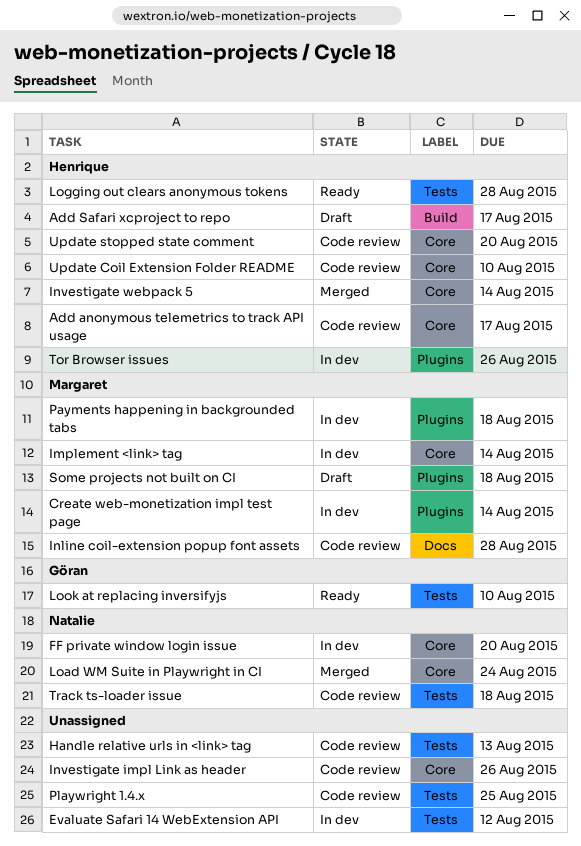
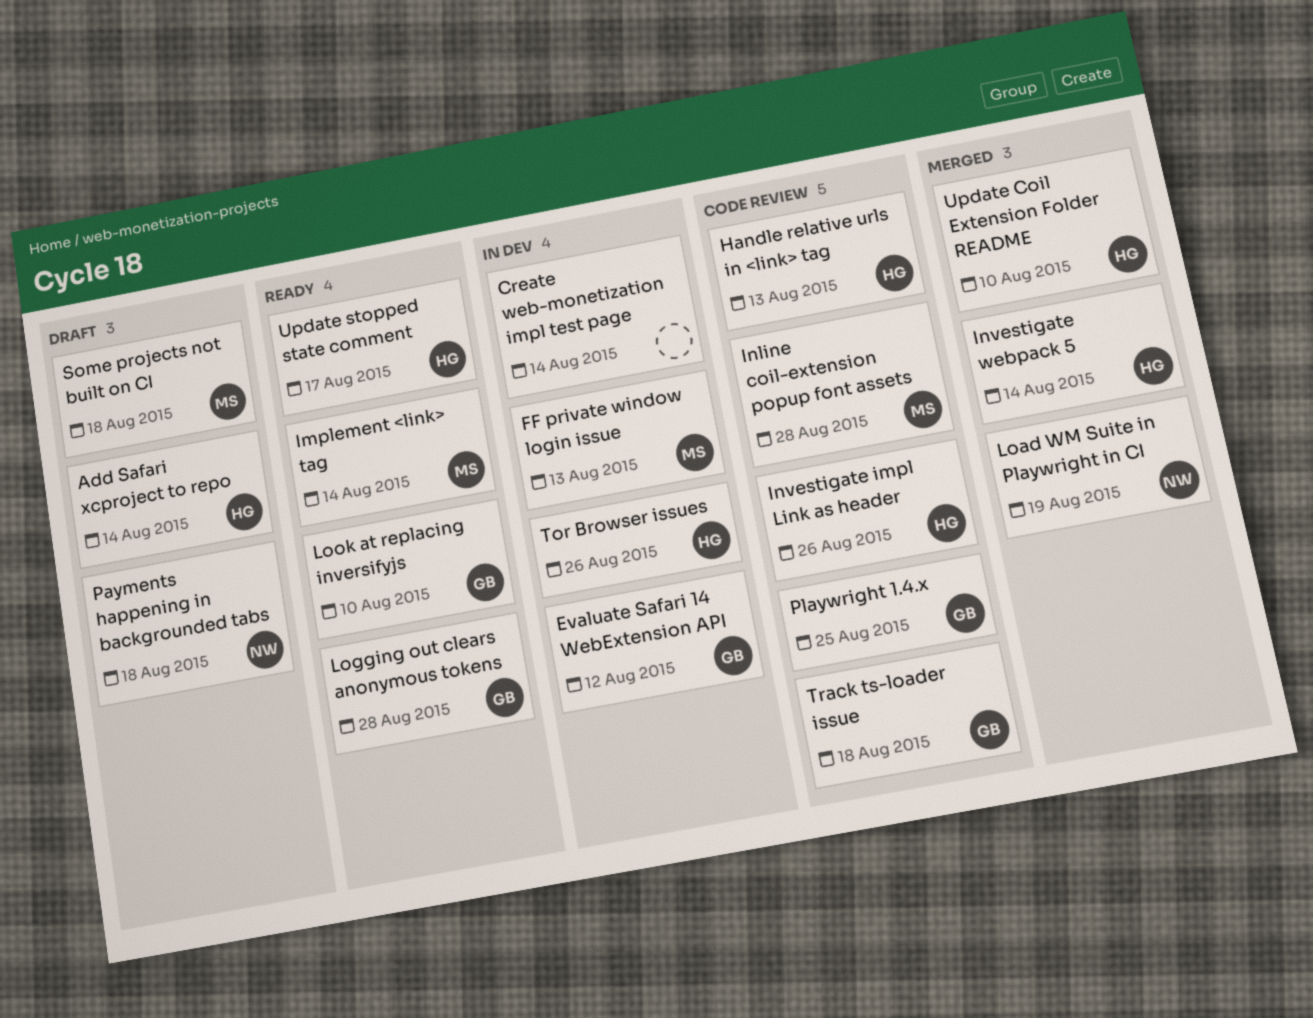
Add anonymous telemetrics to track API usage: present -> none
Add Safari xcproject to repo, due: Aug 17 -> Aug 14
Create web-monetization impl test page, owner: Margaret -> none
Evaluate Safari 14 WebExtension API, owner: none -> Göran
FF private window login issue, owner: Natalie -> Margaret
FF private window login issue, due: Aug 20 -> Aug 13
Handle relative urls in <link> tag, owner: none -> Henrique
Implement <link> tag, status: In dev -> Ready
Investigate impl Link as header, owner: none -> Henrique
Load WM Suite in Playwright in CI, due: Aug 24 -> Aug 19
Logging out clears anonymous tokens, owner: Henrique -> Göran
Payments happening in backgrounded tabs, status: In dev -> Draft
Payments happening in backgrounded tabs, owner: Margaret -> Natalie
Playwright 1.4.x, owner: none -> Göran
Track ts-loader issue, owner: Natalie -> Göran
Update Coil Extension Folder README, status: Code review -> Merged
Update stopped state comment, status: Code review -> Ready
Update stopped state comment, due: Aug 20 -> Aug 17

